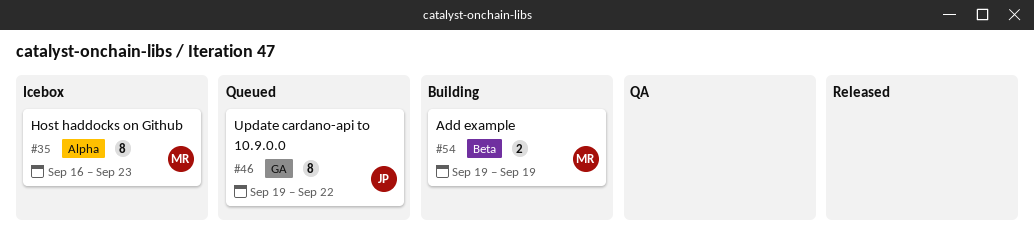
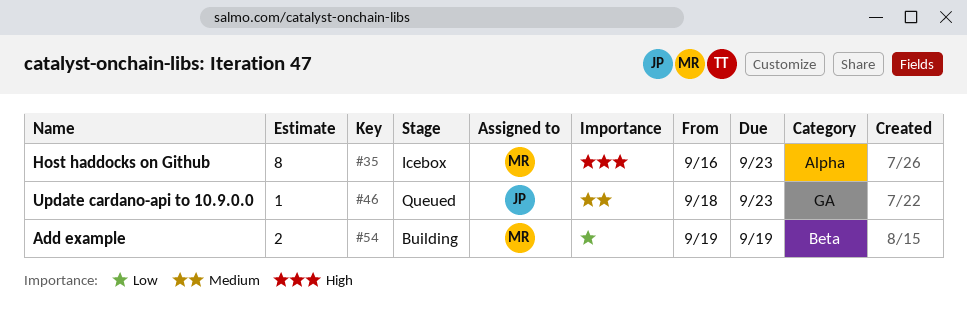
#46, estimate: 8 -> 1
#46, start: Sep 19 -> Sep 18
#46, due: Sep 22 -> Sep 23

